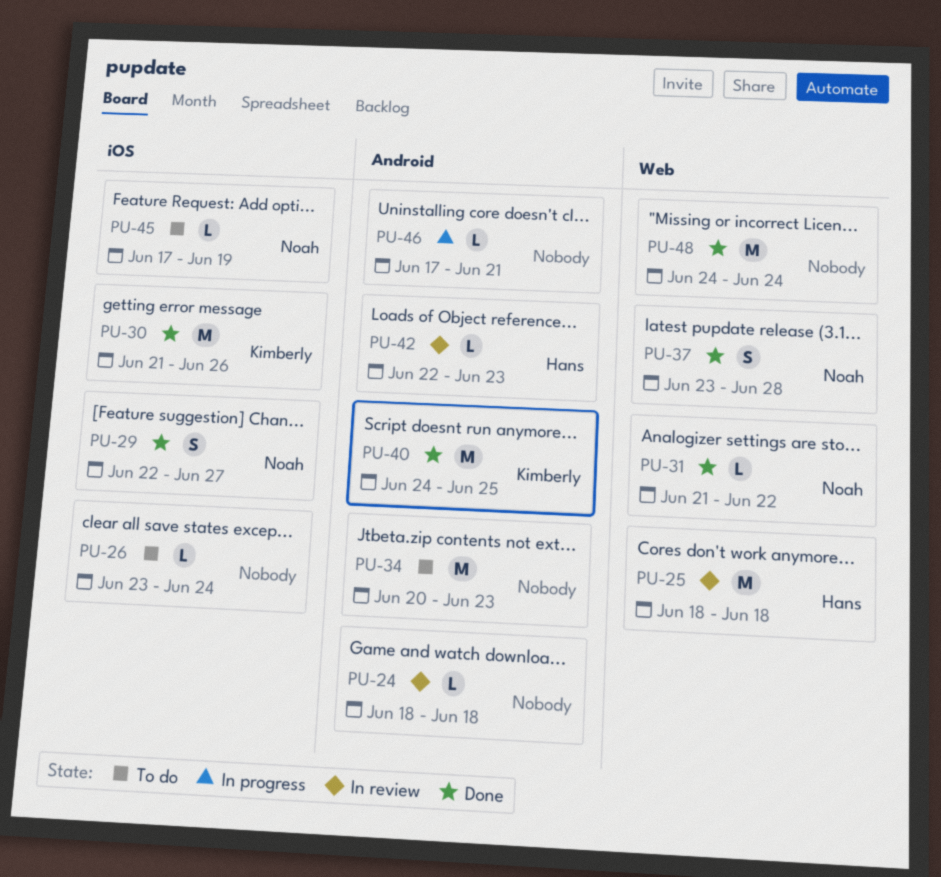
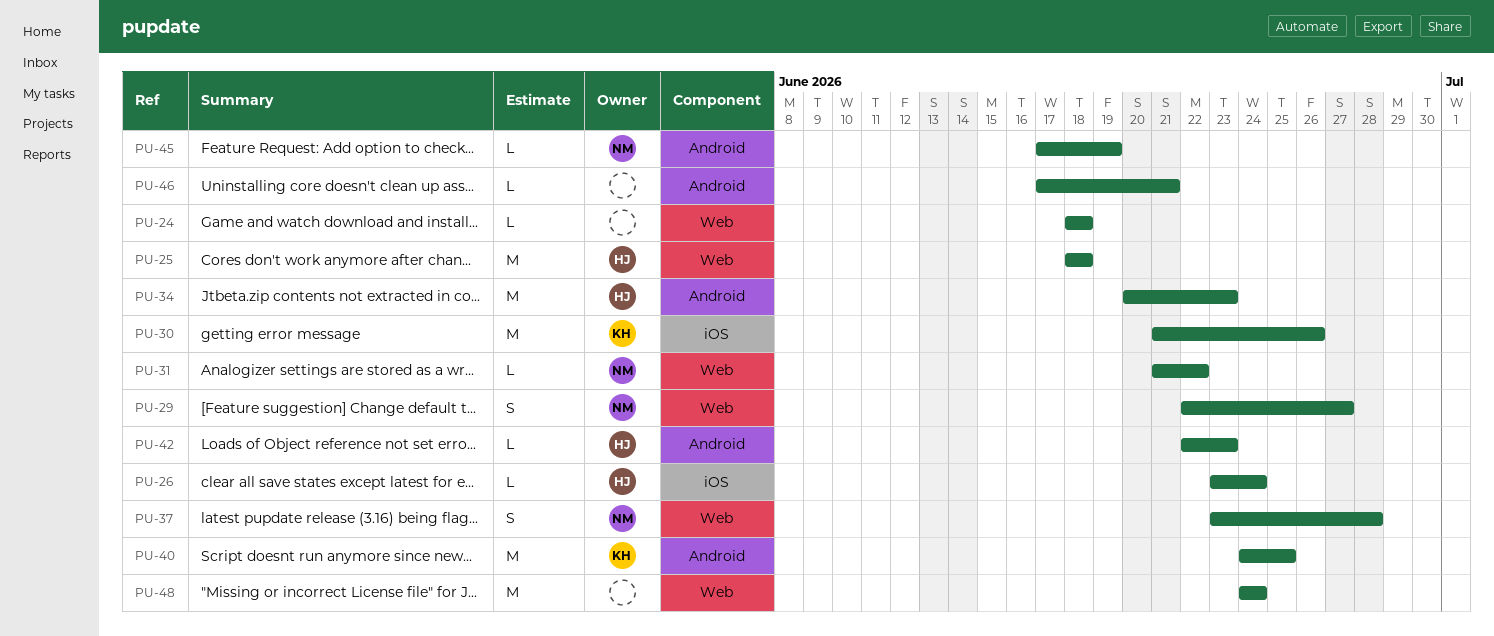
PU-24, label: Android -> Web
PU-26, owner: none -> Hans
PU-29, label: iOS -> Web
PU-34, owner: none -> Hans
PU-45, label: iOS -> Android

